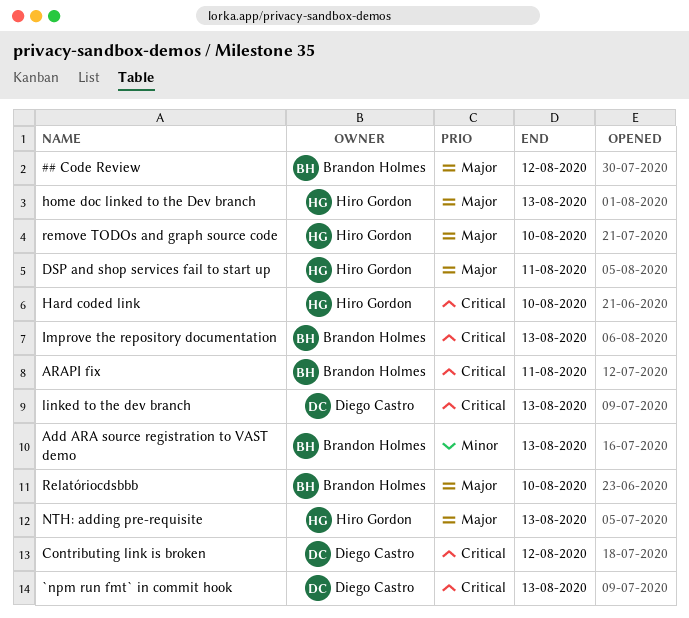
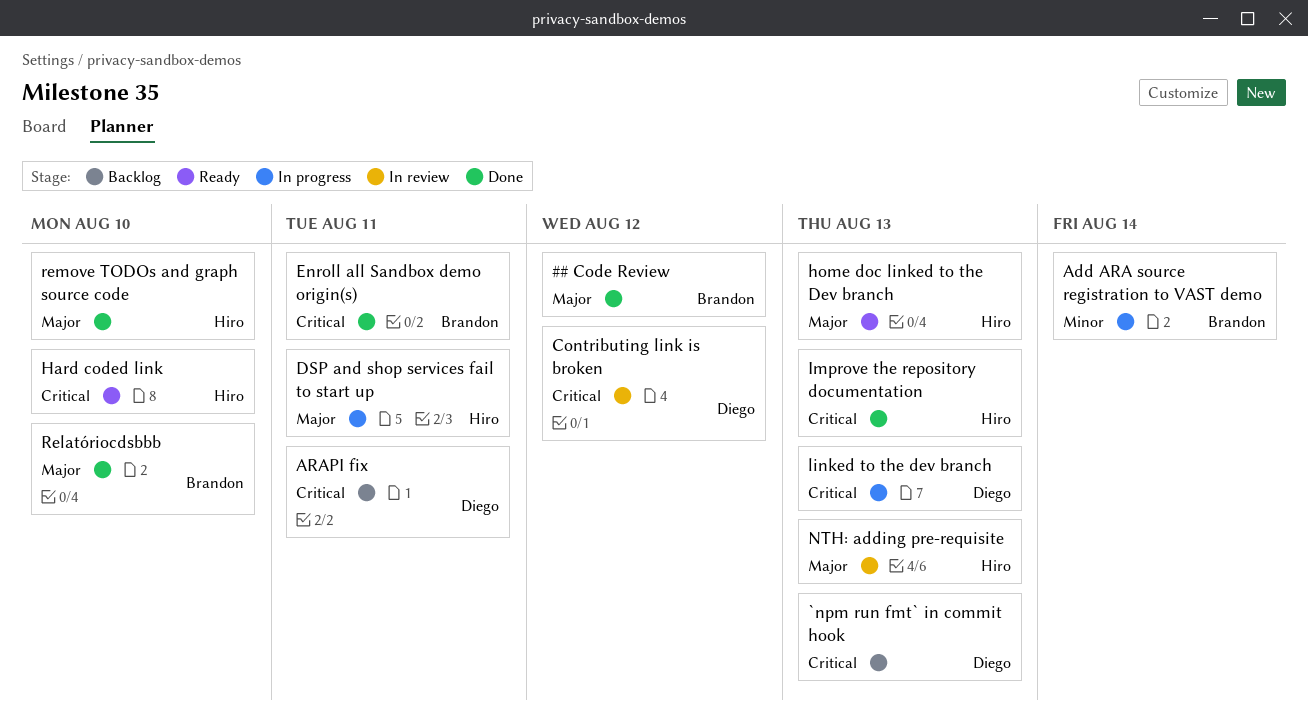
Add ARA source registration to VAST demo, due: Aug 13 -> Aug 14
ARAPI fix, owner: Brandon Holmes -> Diego Castro
Enroll all Sandbox demo origin(s): none -> present
Improve the repository documentation, owner: Brandon Holmes -> Hiro Gordon

